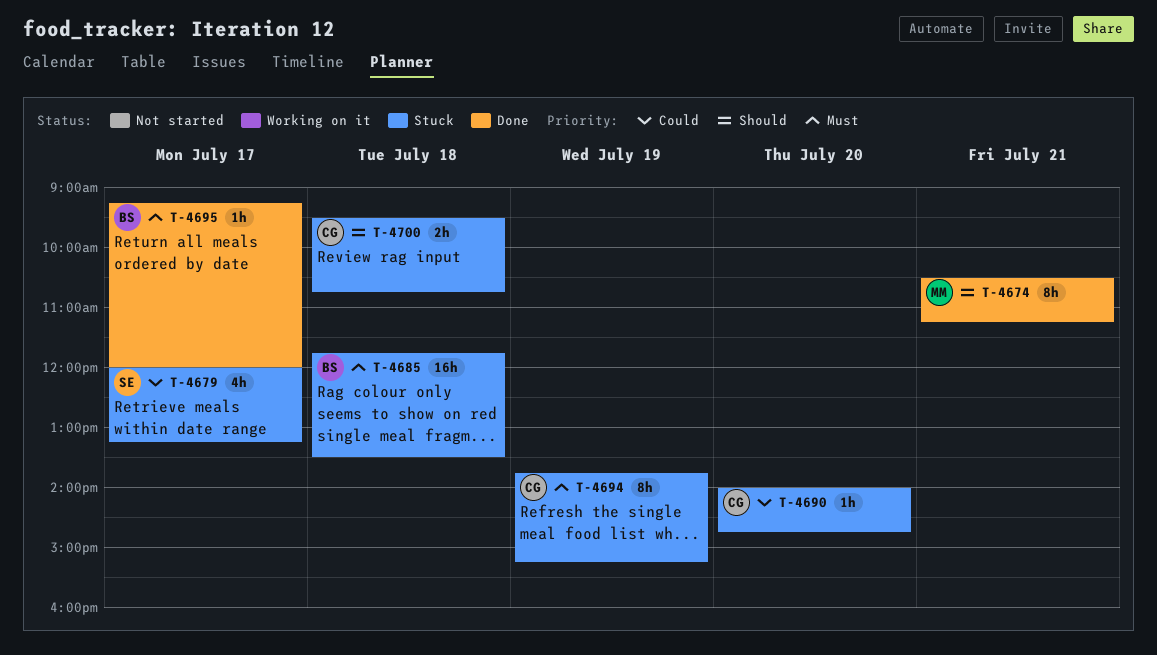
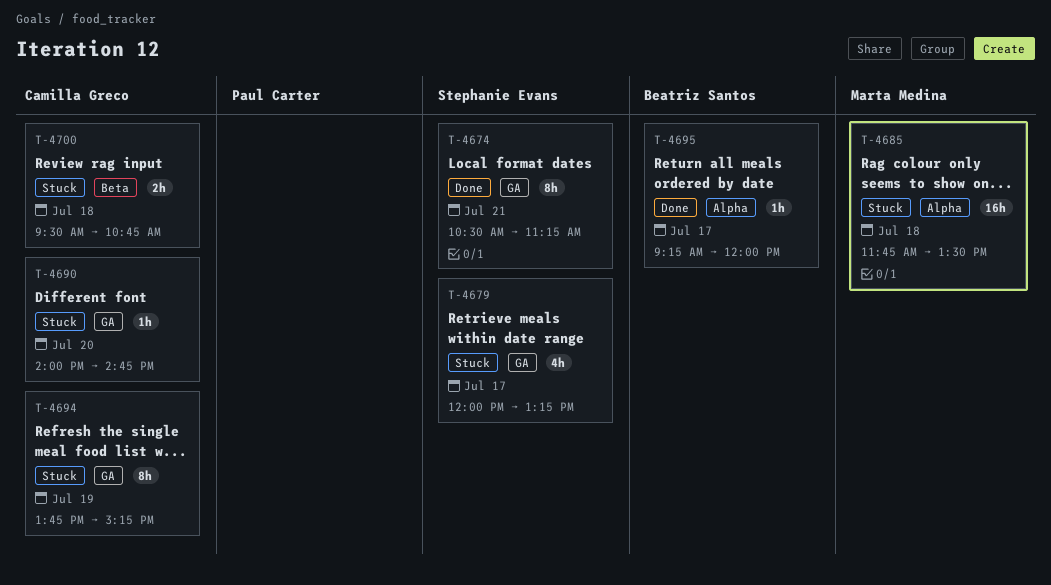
T-4674, owner: Marta Medina -> Stephanie Evans
T-4685, owner: Beatriz Santos -> Marta Medina

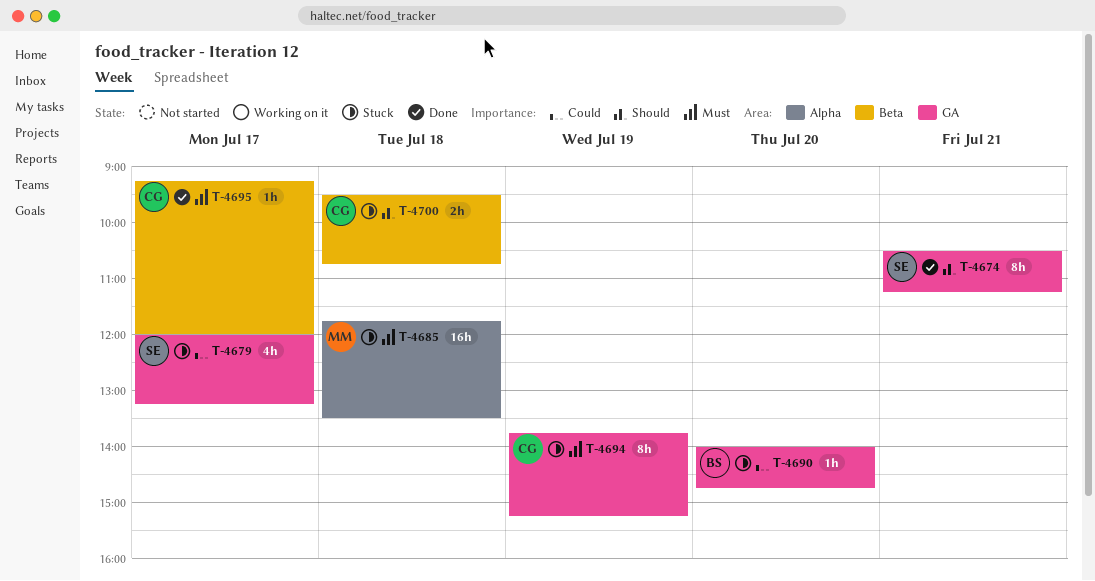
T-4690, owner: Camilla Greco -> Beatriz Santos
T-4695, owner: Beatriz Santos -> Camilla Greco
T-4695, label: Alpha -> Beta

